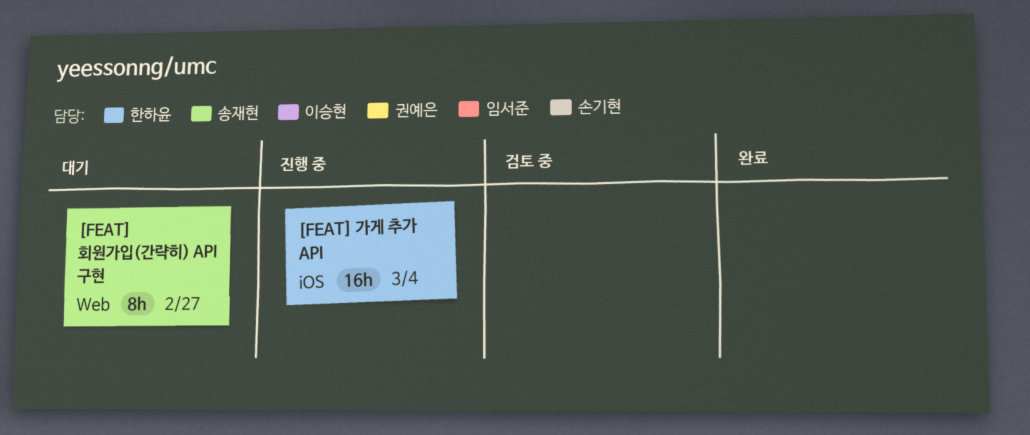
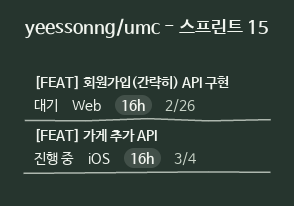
[FEAT] 회원가입(간략히) API 구현, estimate: 8h -> 16h
[FEAT] 회원가입(간략히) API 구현, due: Feb 27 -> Feb 26

